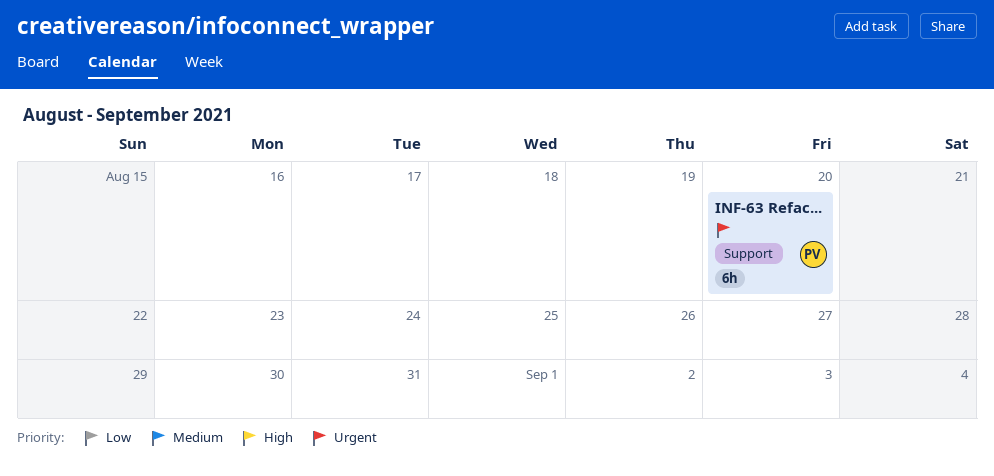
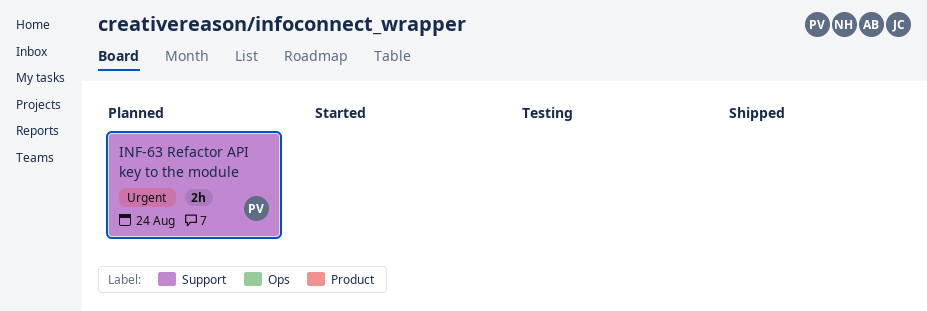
INF-63, estimate: 6h -> 2h
INF-63, due: Aug 20 -> Aug 24

